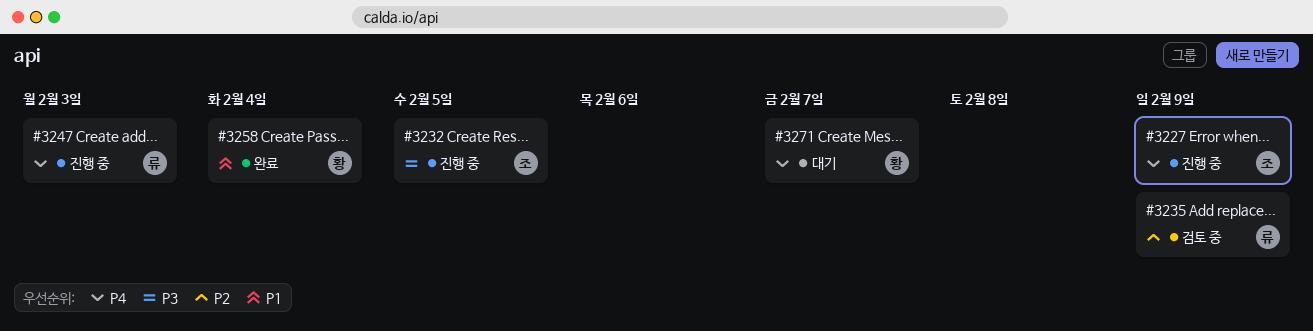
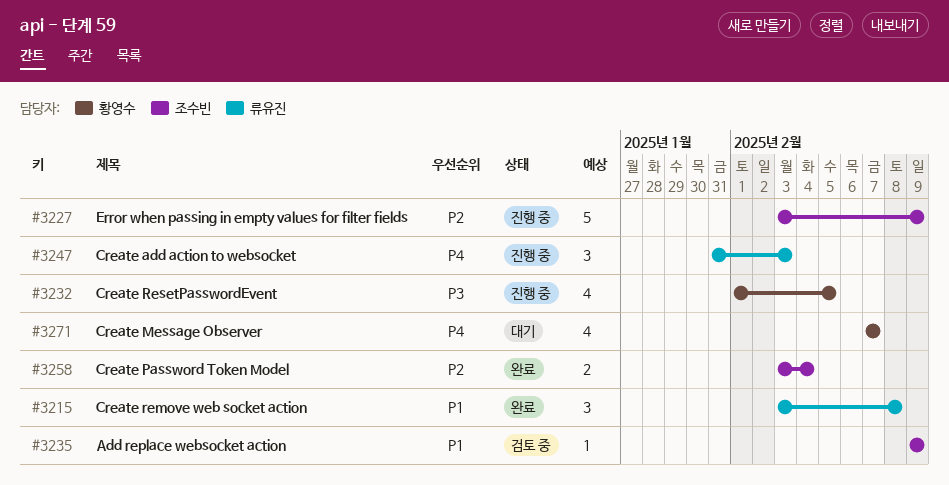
#3215: none -> present
#3227, priority: P4 -> P2
#3232, owner: 조수빈 -> 황영수
#3235, owner: 류유진 -> 조수빈
#3235, priority: P2 -> P1
#3258, owner: 황영수 -> 조수빈
#3258, priority: P1 -> P2

